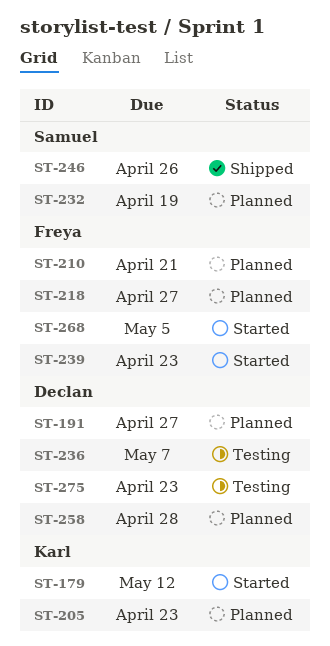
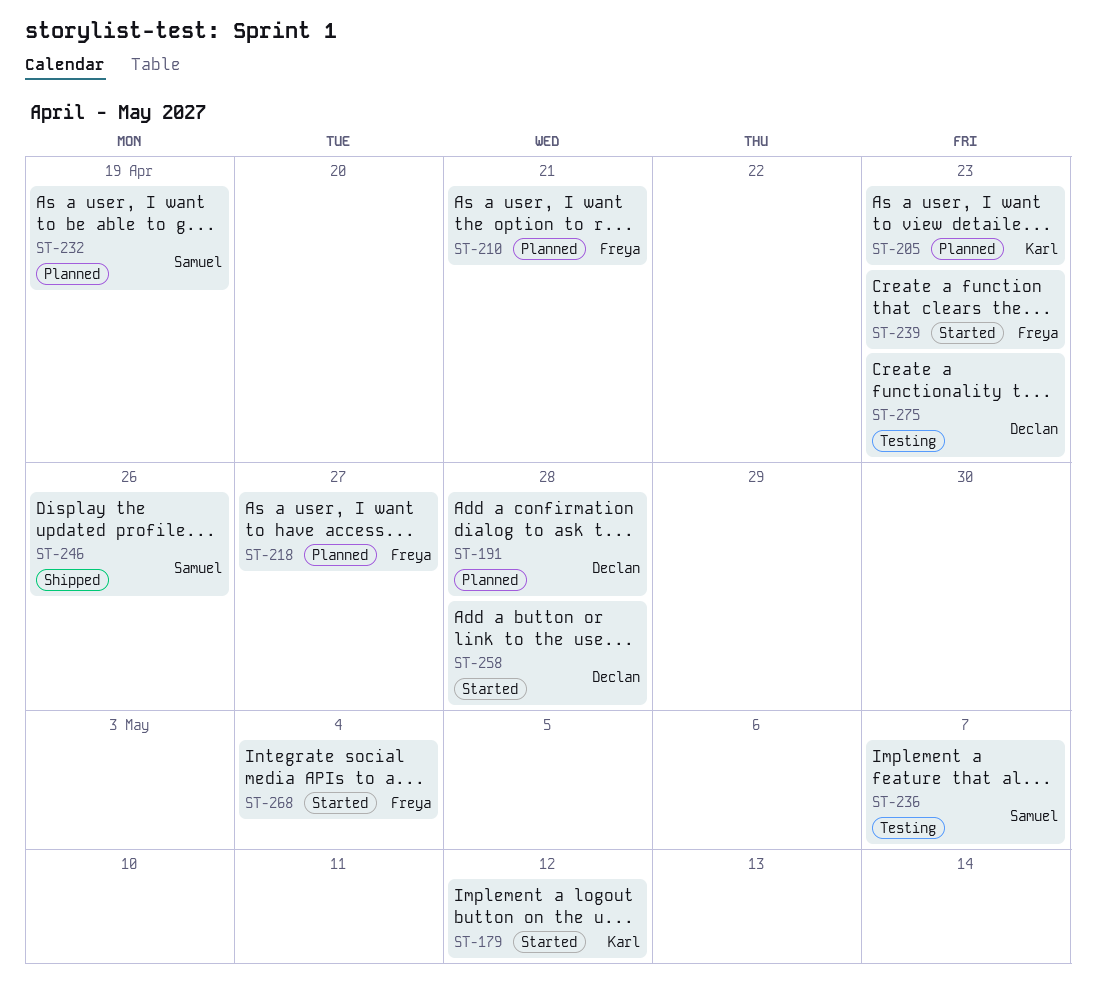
ST-191, due: Apr 27 -> Apr 28
ST-236, owner: Declan -> Samuel
ST-258, status: Planned -> Started
ST-268, due: May 5 -> May 4

